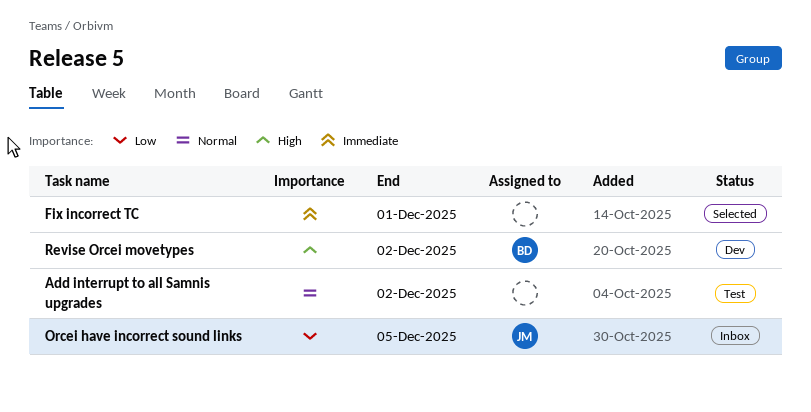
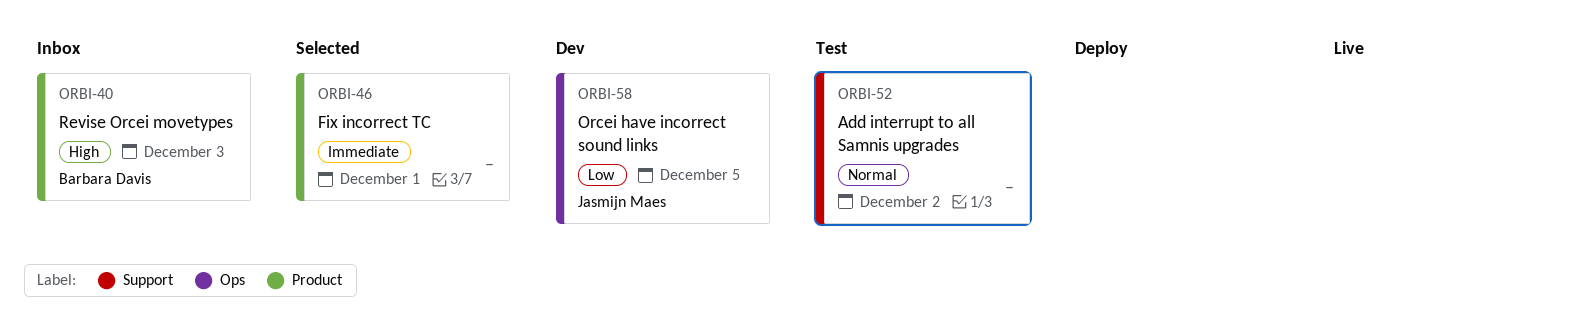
Orcei have incorrect sound links, status: Inbox -> Dev
Revise Orcei movetypes, status: Dev -> Inbox
Revise Orcei movetypes, due: Dec 2 -> Dec 3

